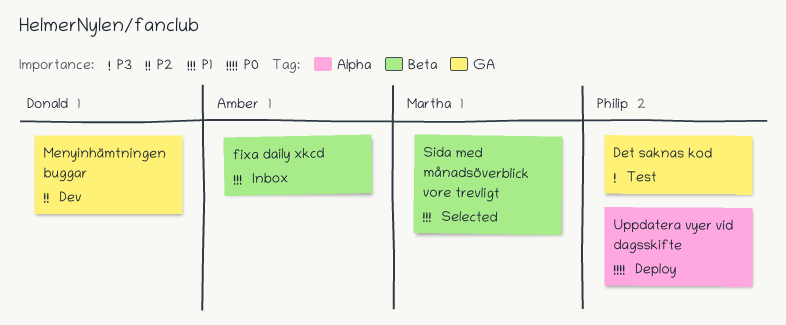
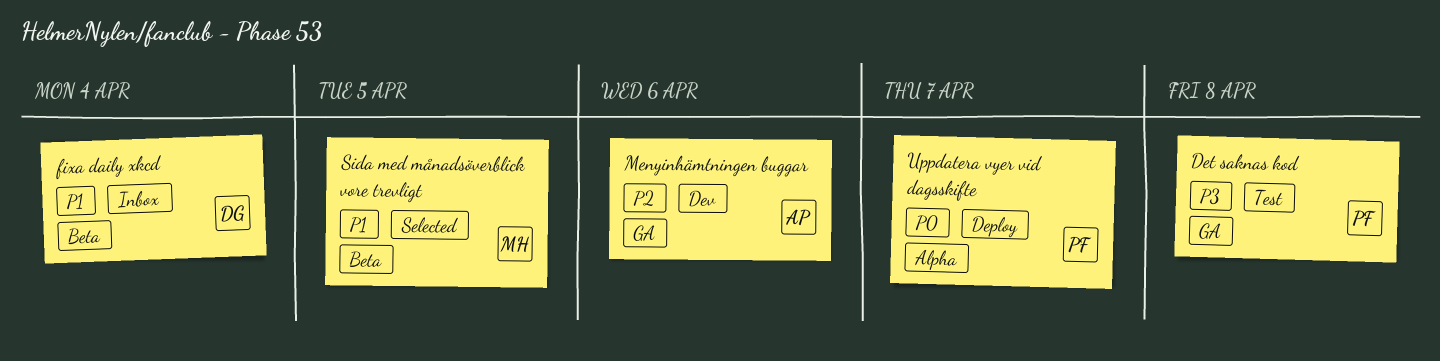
fixa daily xkcd, owner: Amber -> Donald
Menyinhämtningen buggar, owner: Donald -> Amber

